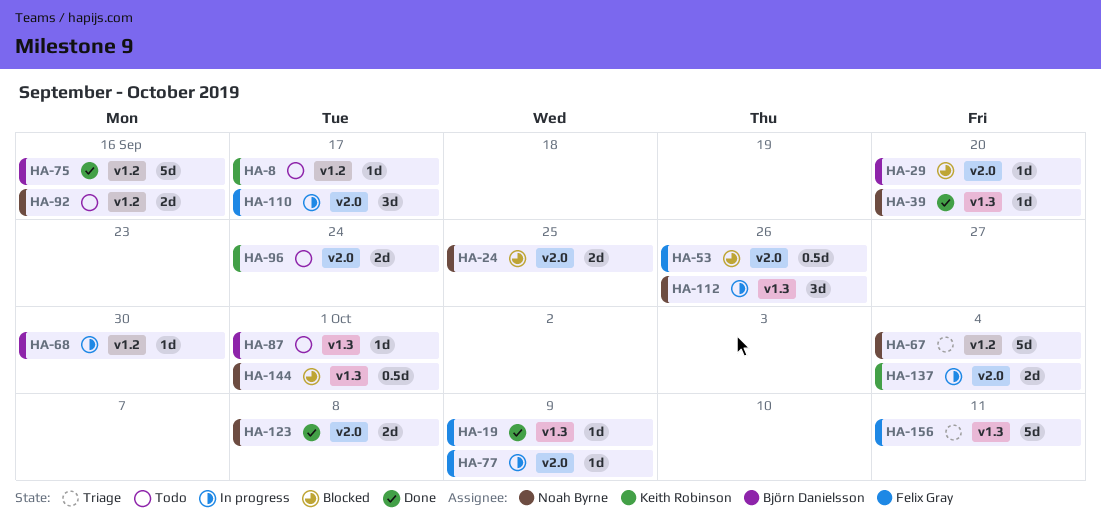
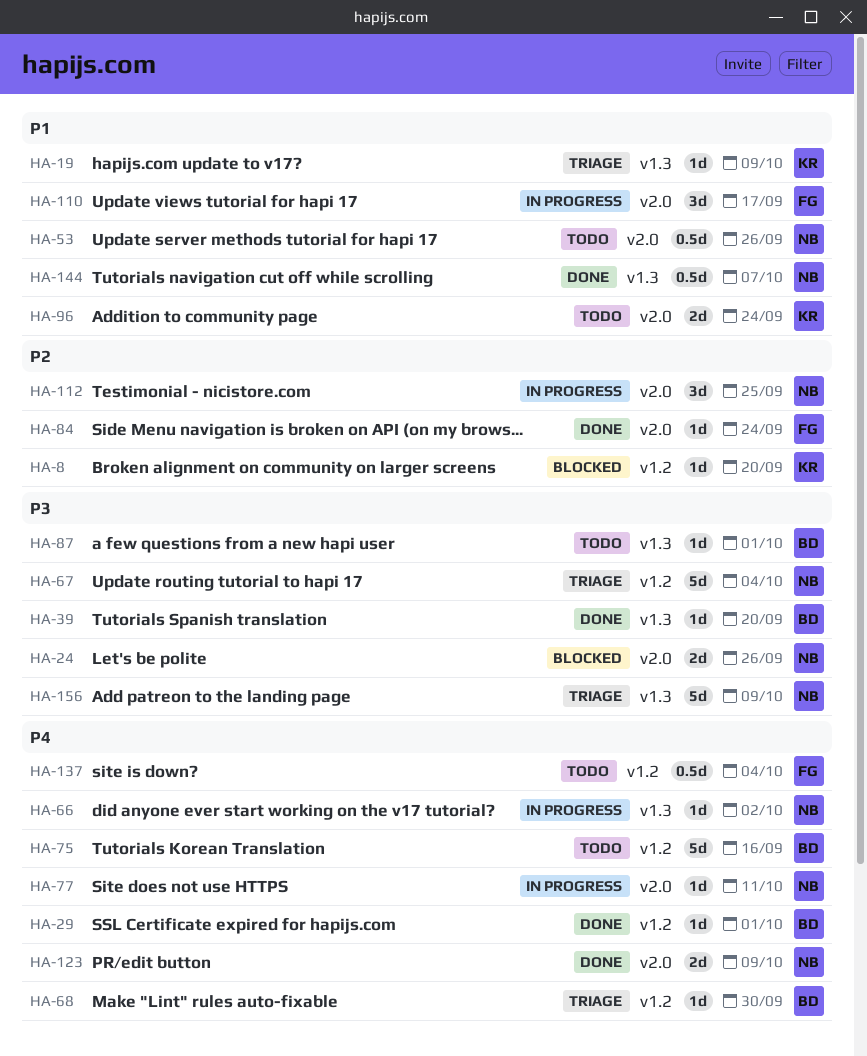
HA-8, status: Todo -> Blocked
HA-8, due: Sep 17 -> Sep 20
HA-19, status: Done -> Triage
HA-19, owner: Felix Gray -> Keith Robinson
HA-24, due: Sep 25 -> Sep 26
HA-29, status: Blocked -> Done
HA-29, label: v2.0 -> v1.2
HA-29, due: Sep 20 -> Oct 1
HA-39, owner: Noah Byrne -> Björn Danielsson
HA-53, status: Blocked -> Todo
HA-53, owner: Felix Gray -> Noah Byrne
HA-66: none -> present
HA-68, status: In progress -> Triage
HA-75, status: Done -> Todo
HA-77, owner: Felix Gray -> Noah Byrne
HA-77, due: Oct 9 -> Oct 11
HA-84: none -> present
HA-92: present -> none
HA-112, label: v1.3 -> v2.0
HA-112, due: Sep 26 -> Sep 25
HA-123, due: Oct 8 -> Oct 9
HA-137, status: In progress -> Todo
HA-137, owner: Keith Robinson -> Felix Gray
HA-137, label: v2.0 -> v1.2
HA-137, estimate: 2d -> 0.5d
HA-144, status: Blocked -> Done
HA-144, due: Oct 1 -> Oct 7
HA-156, owner: Felix Gray -> Noah Byrne
HA-156, due: Oct 11 -> Oct 9

